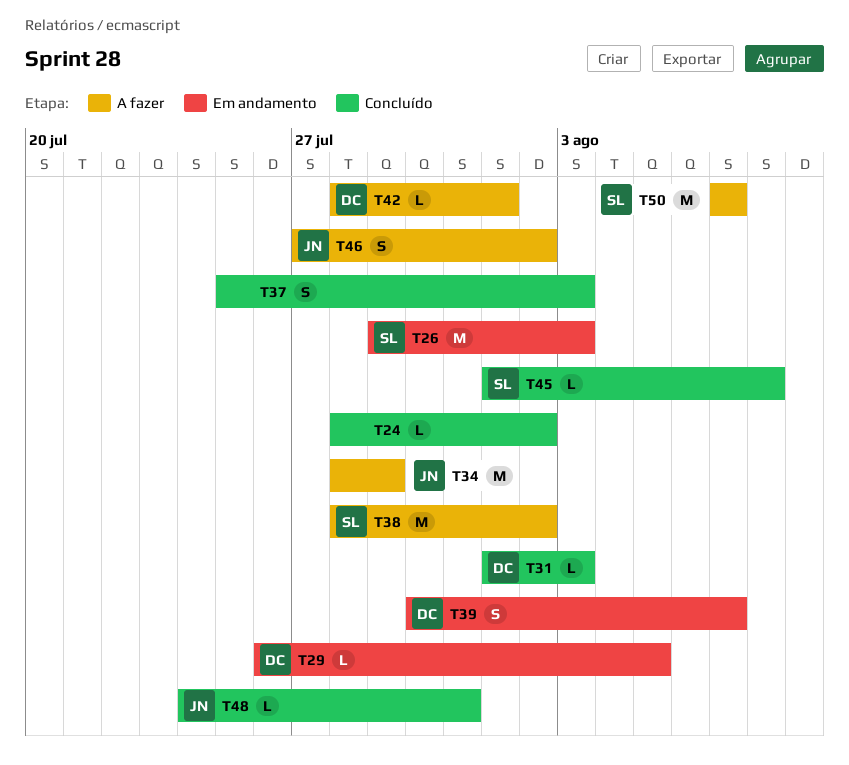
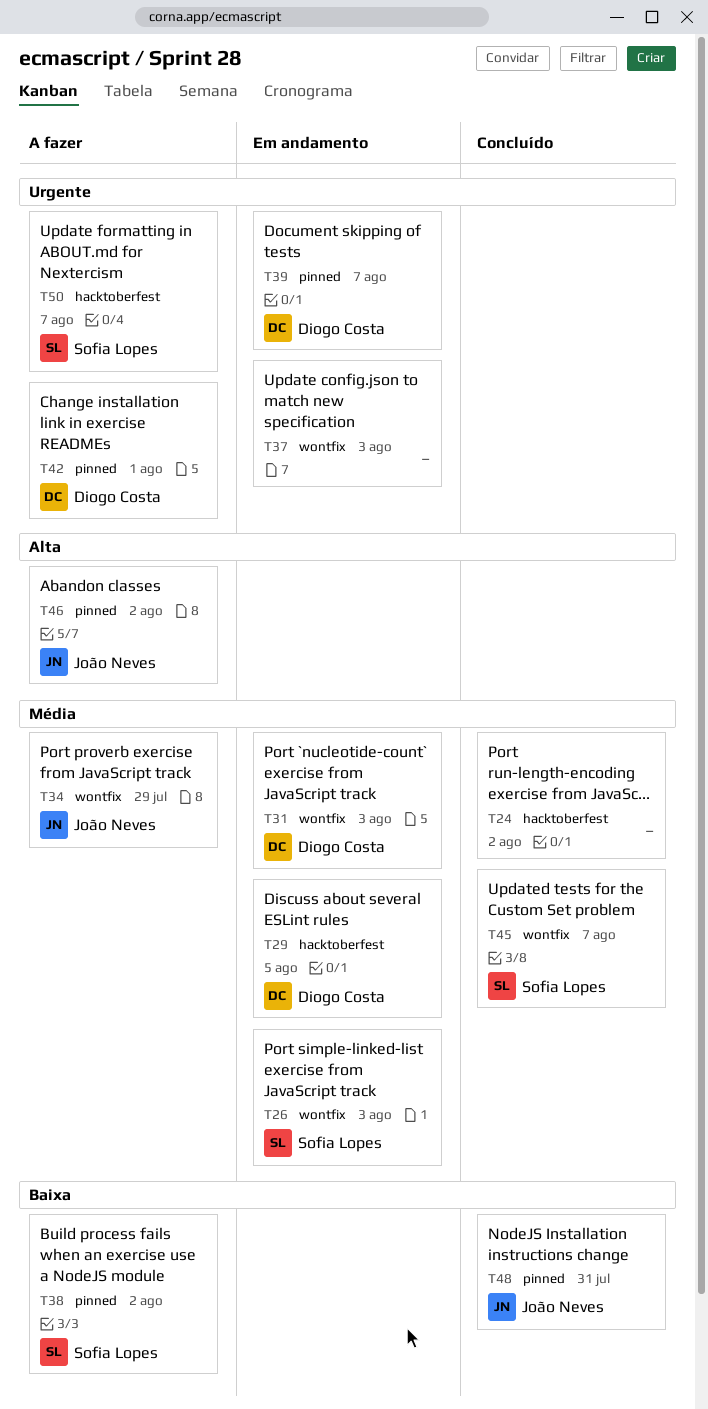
T31, status: Concluído -> Em andamento
T37, status: Concluído -> Em andamento
T45, due: Aug 8 -> Aug 7

